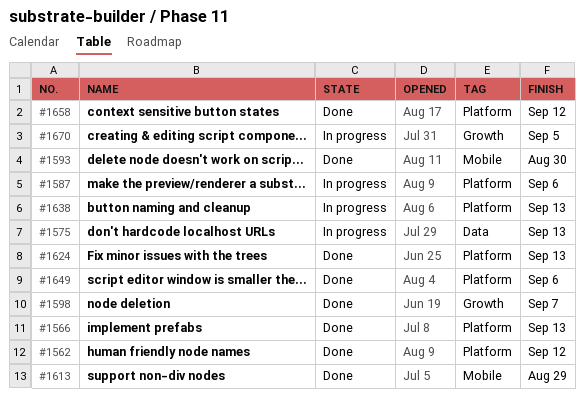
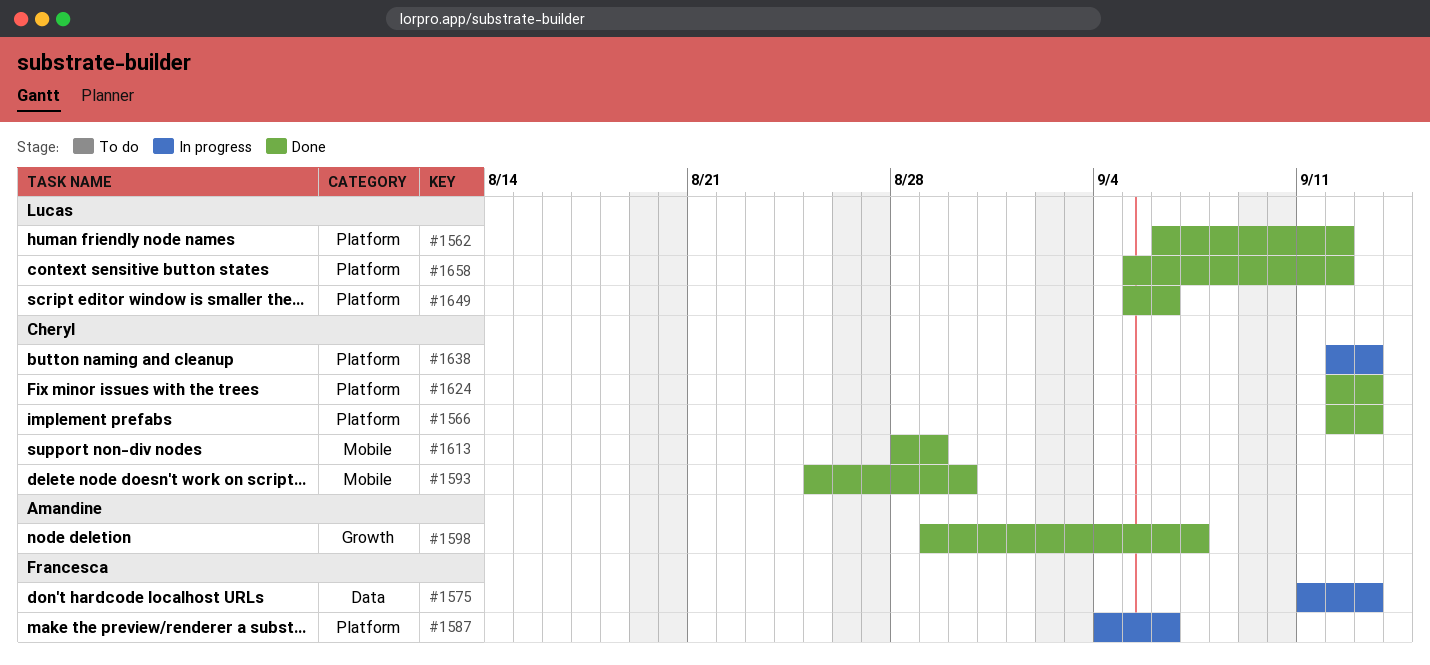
#1670: present -> none

